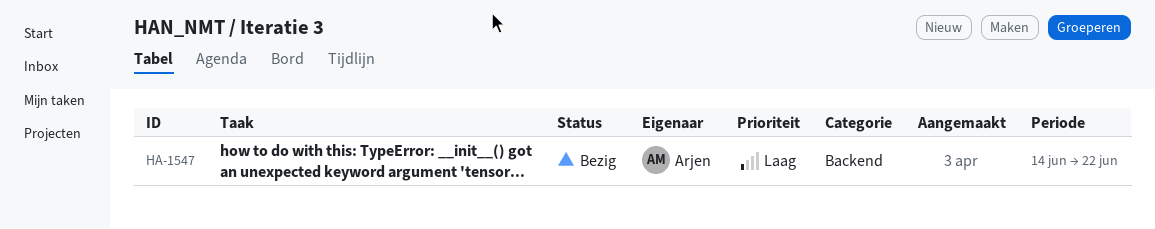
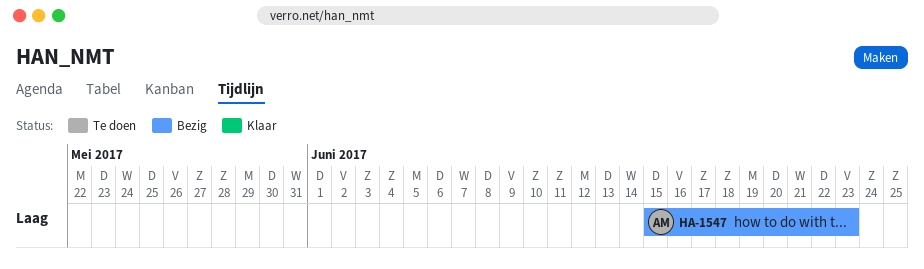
HA-1547, start: Jun 14 -> Jun 15
HA-1547, due: Jun 22 -> Jun 23

